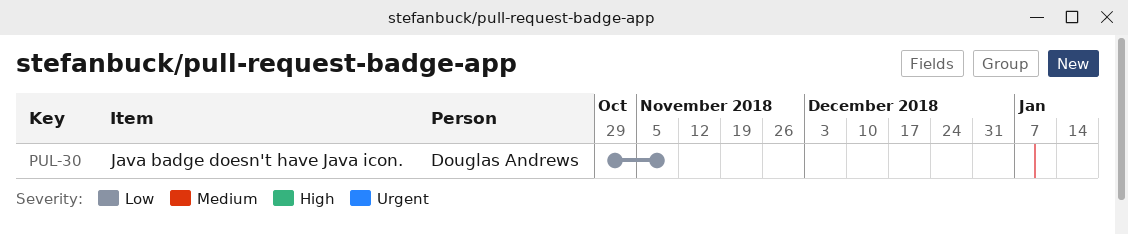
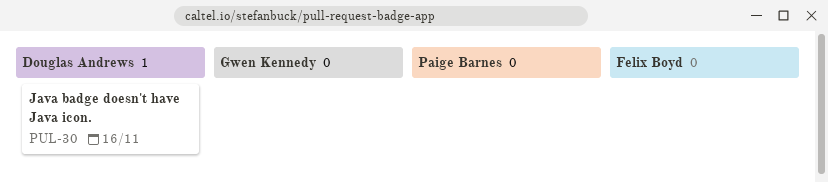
PUL-30, due: Nov 9 -> Nov 16

